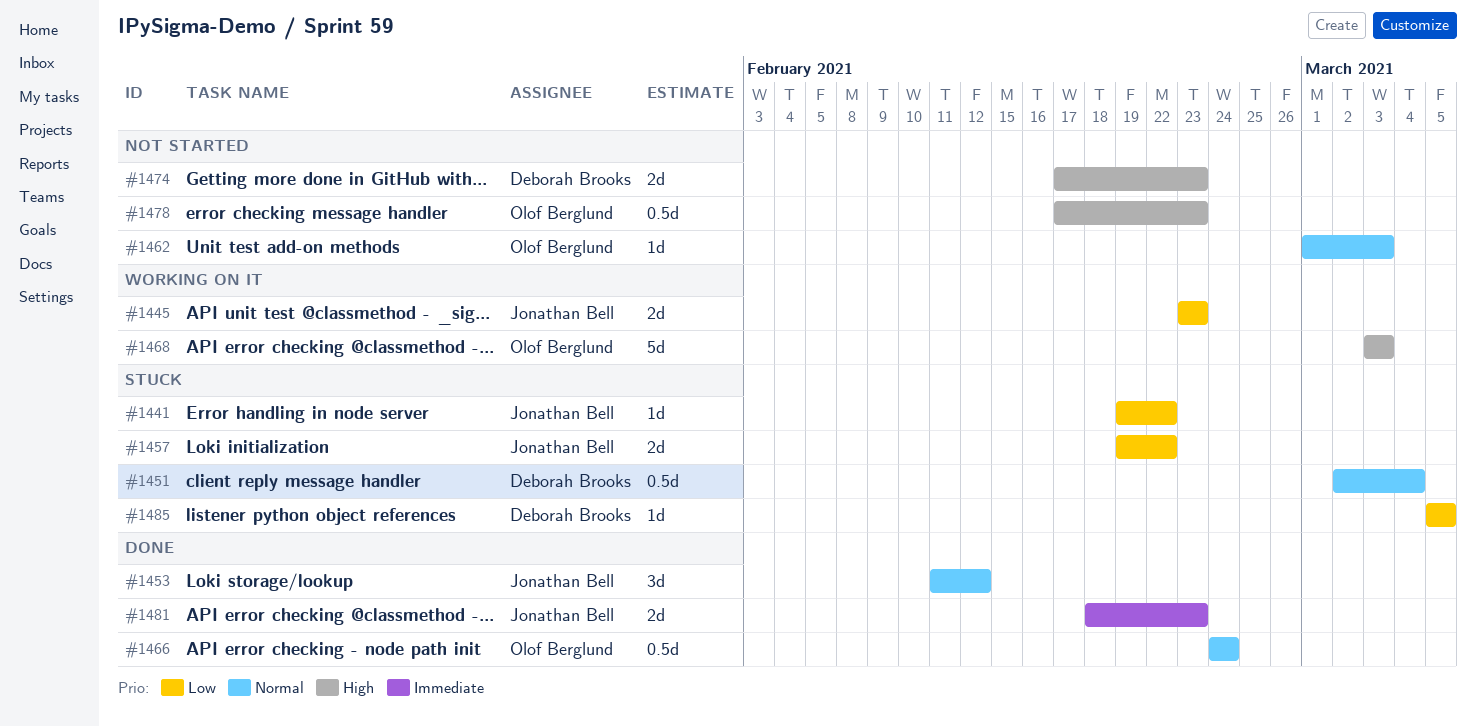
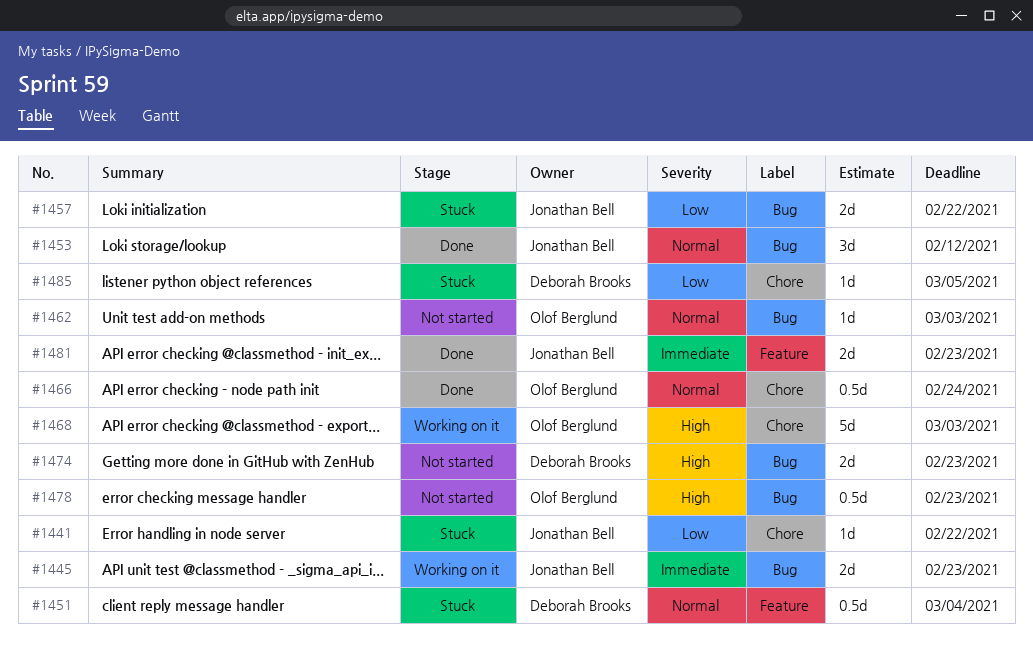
#1445, priority: Low -> Immediate

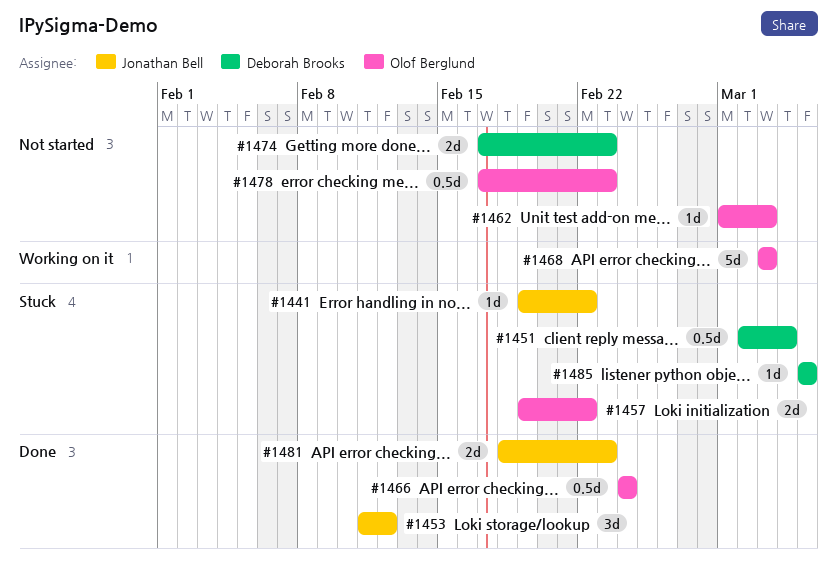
#1445: present -> none
#1457, owner: Jonathan Bell -> Olof Berglund

